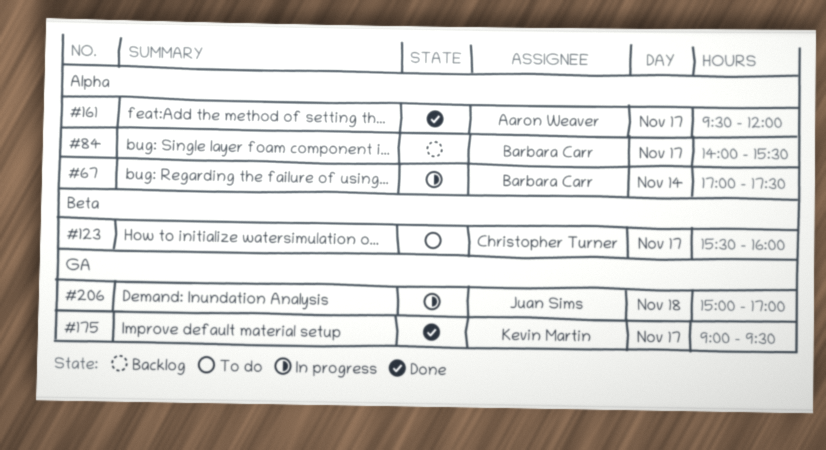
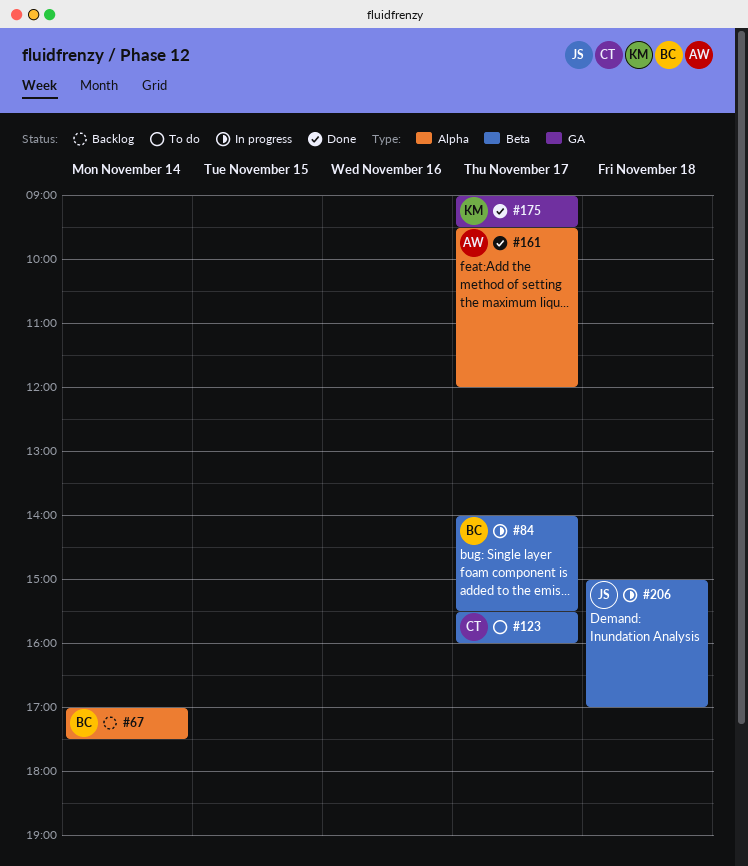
#67, status: In progress -> Backlog
#84, status: Backlog -> In progress
#84, label: Alpha -> Beta
#206, label: GA -> Beta

